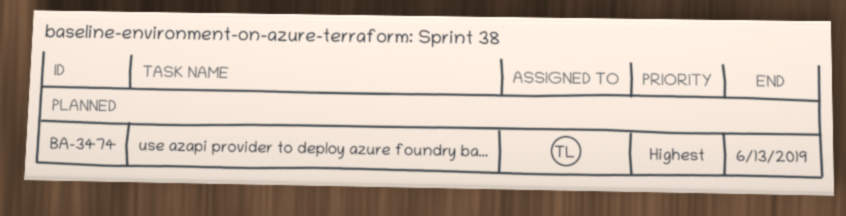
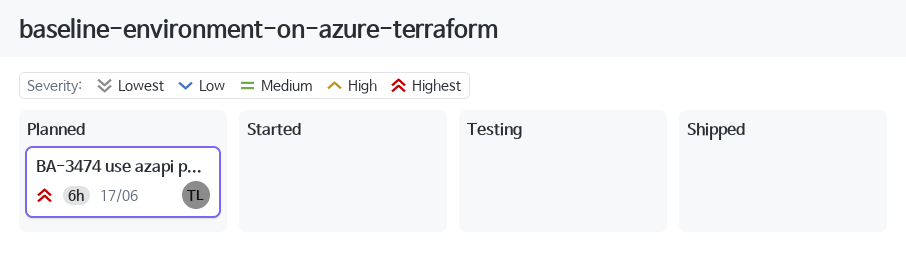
BA-3474, due: Jun 13 -> Jun 17

